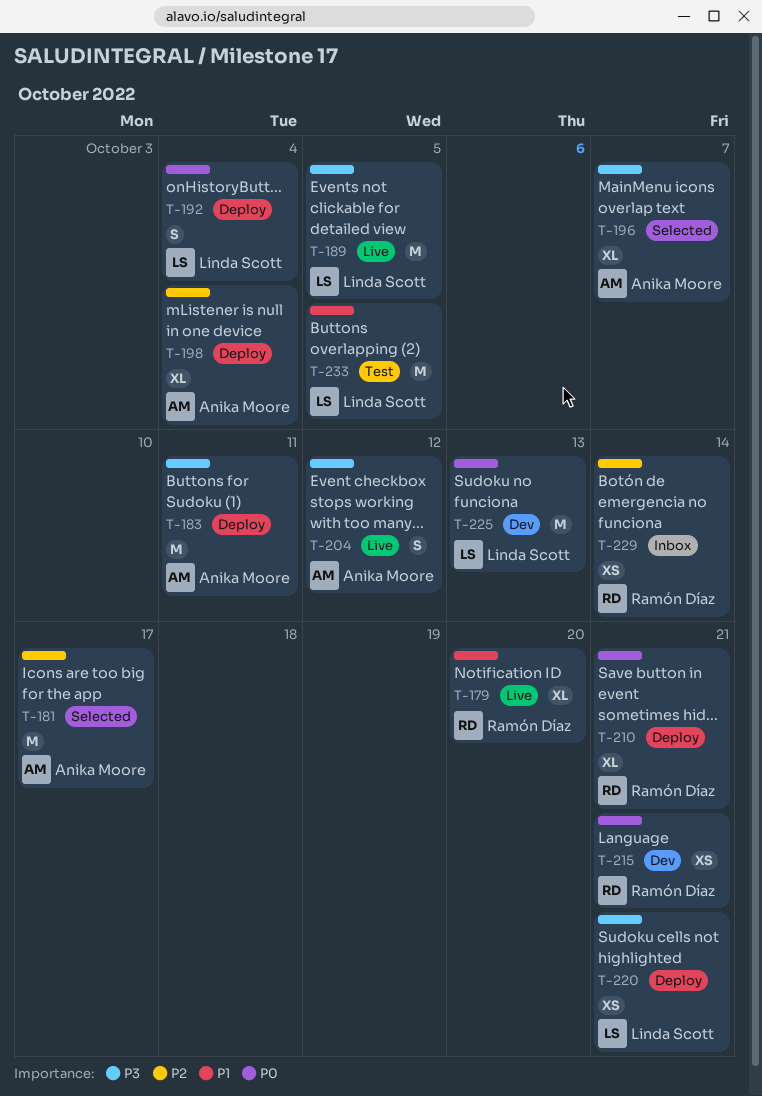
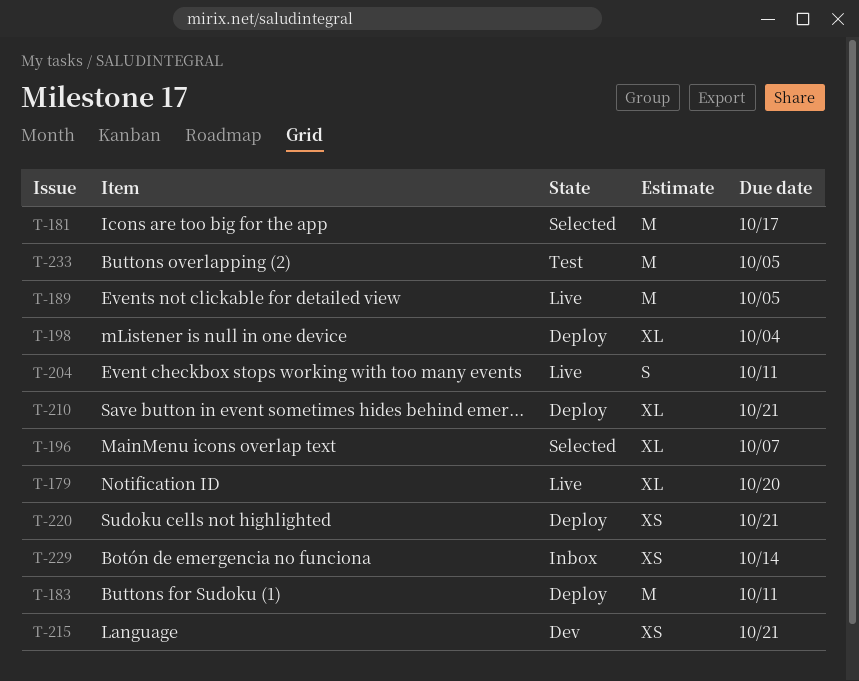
T-192: present -> none
T-204, due: Oct 12 -> Oct 11
T-225: present -> none

